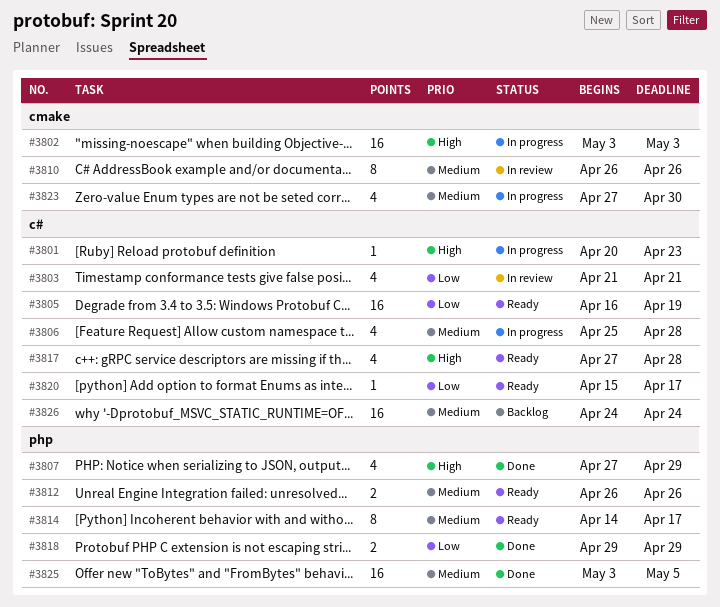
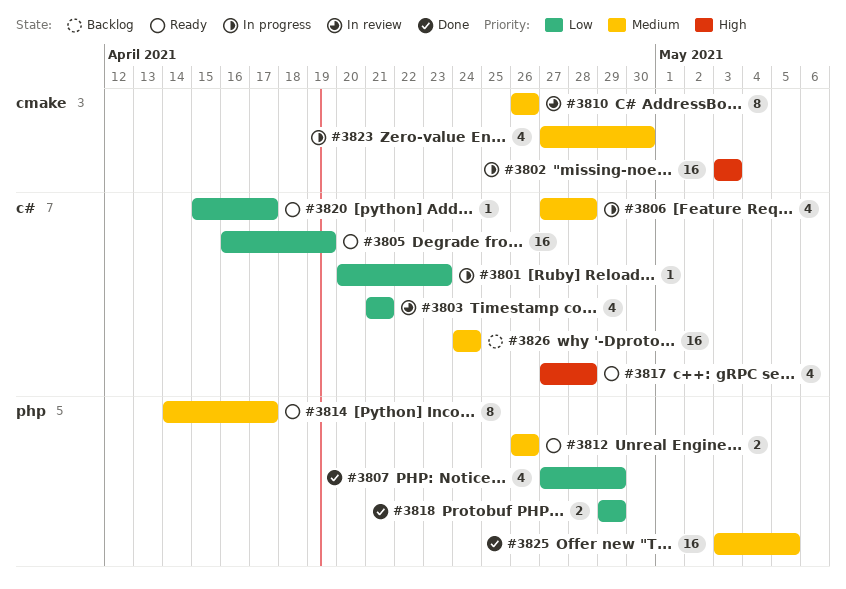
#3801, priority: High -> Low
#3806, start: Apr 25 -> Apr 27
#3807, priority: High -> Low

